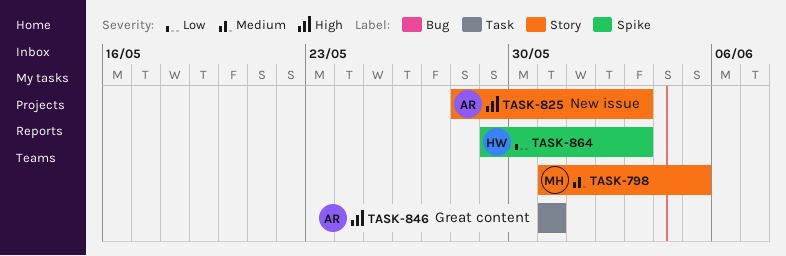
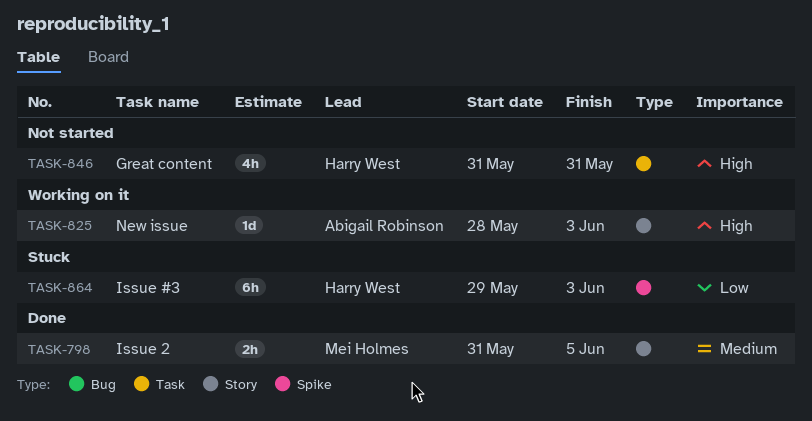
TASK-846, owner: Abigail Robinson -> Harry West

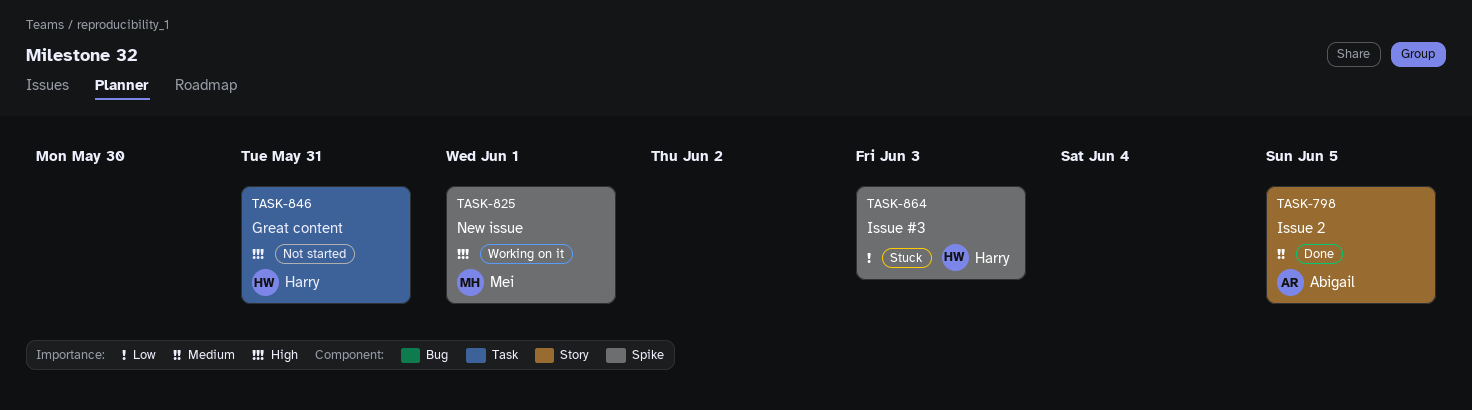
TASK-798, owner: Mei Holmes -> Abigail Robinson
TASK-825, owner: Abigail Robinson -> Mei Holmes
TASK-825, label: Story -> Spike
TASK-825, due: Jun 3 -> Jun 1

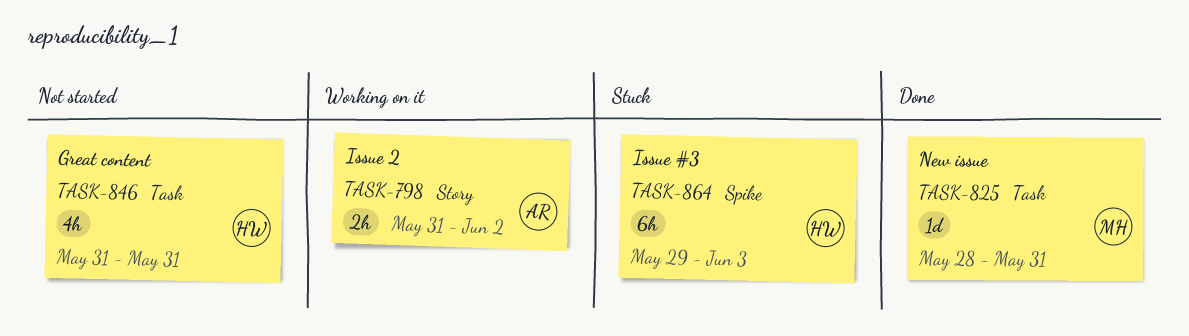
TASK-798, status: Done -> Working on it
TASK-798, due: Jun 5 -> Jun 2
TASK-825, status: Working on it -> Done
TASK-825, label: Spike -> Task
TASK-825, due: Jun 1 -> May 31

